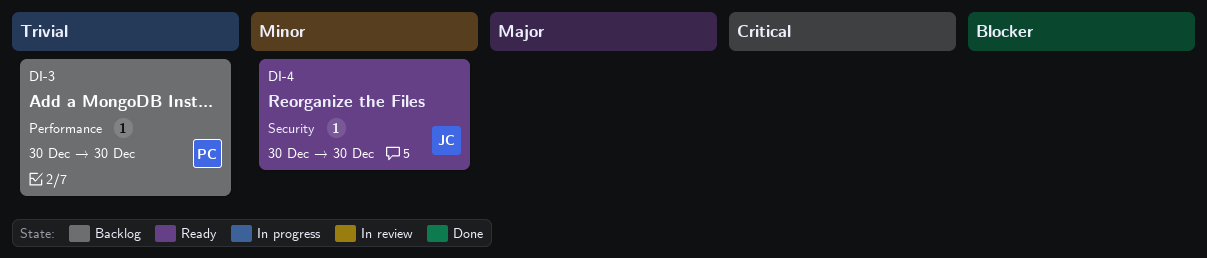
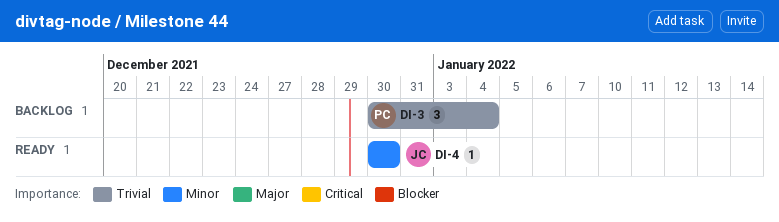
DI-3, estimate: 1 -> 3
DI-3, due: Dec 30 -> Jan 4

